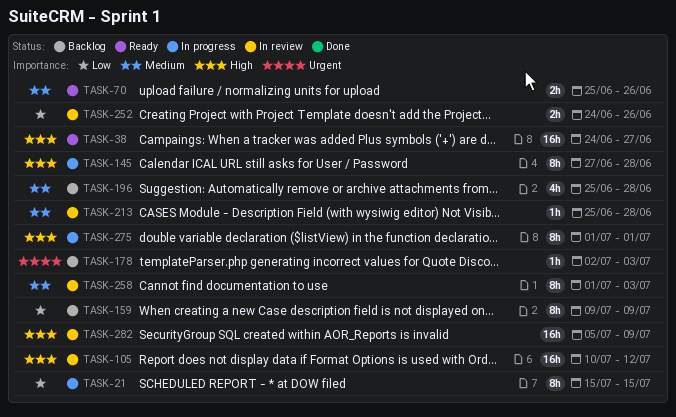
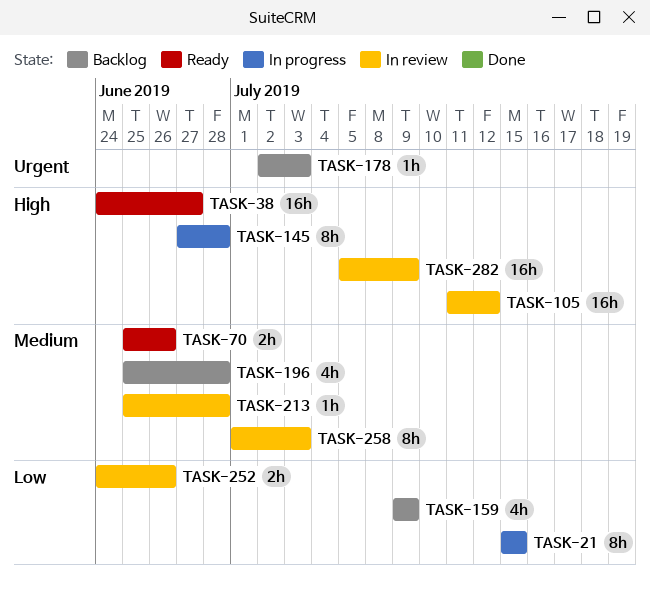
TASK-105, start: Jul 10 -> Jul 11
TASK-159, estimate: 8h -> 4h
TASK-275: present -> none

